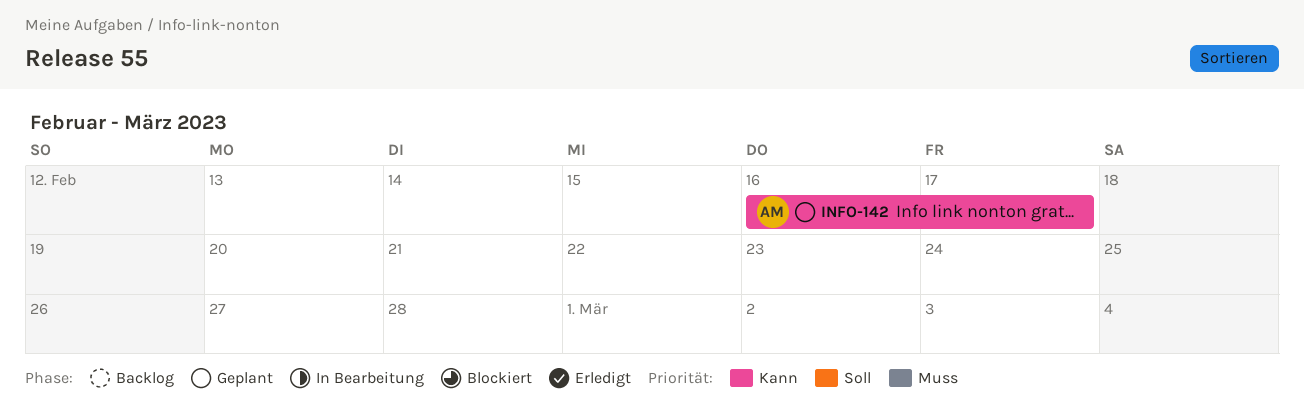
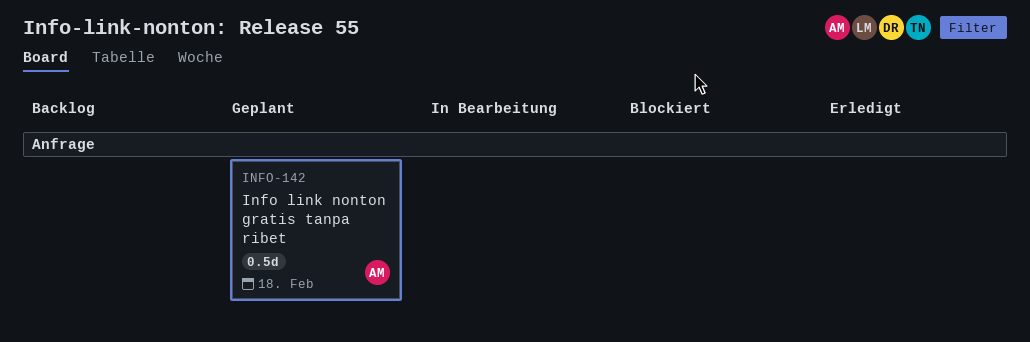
INFO-142, due: Feb 17 -> Feb 18

